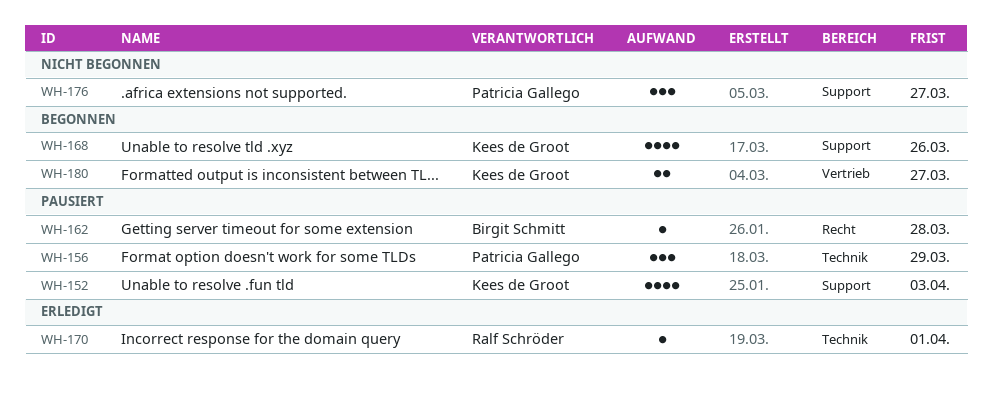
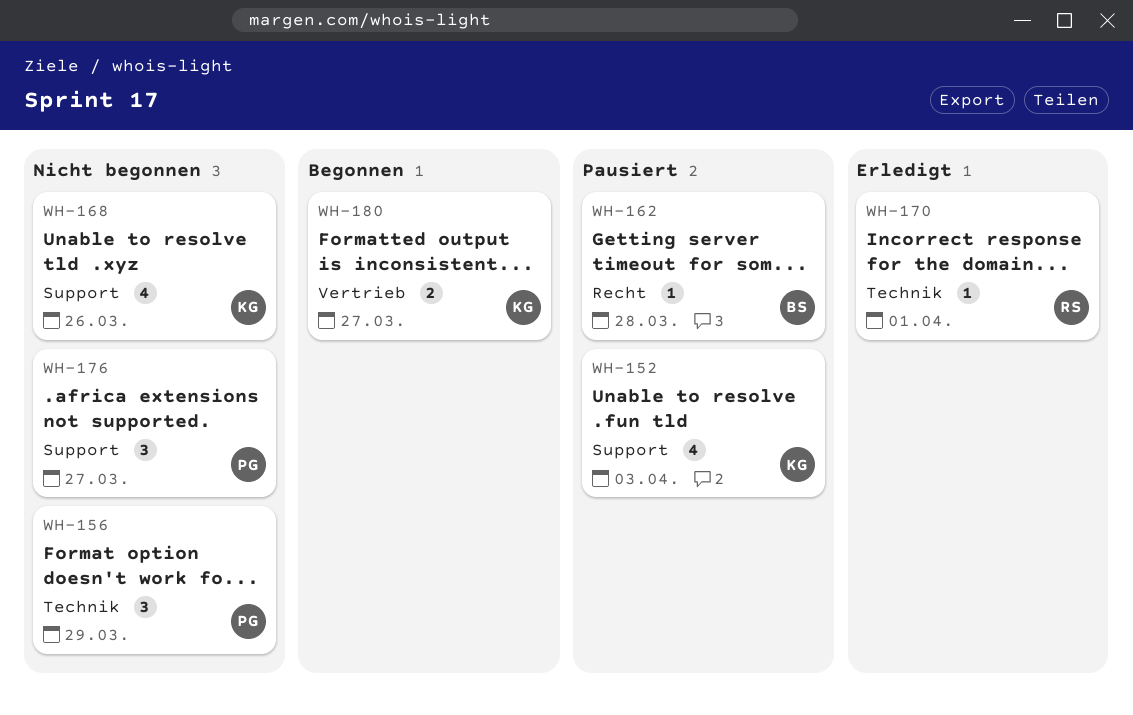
WH-156, status: Pausiert -> Nicht begonnen
WH-168, status: Begonnen -> Nicht begonnen

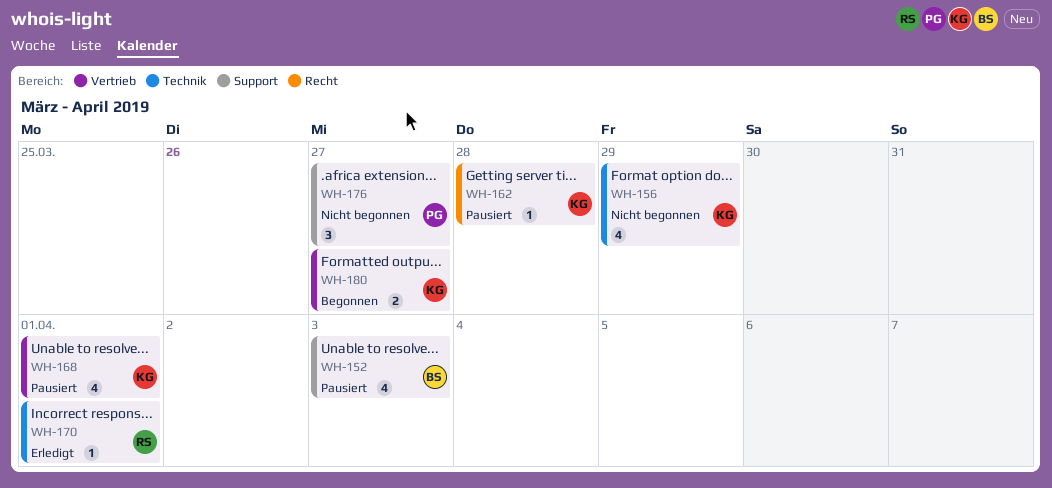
WH-152, owner: KG -> BS
WH-156, owner: PG -> KG
WH-156, estimate: 3 -> 4
WH-162, owner: BS -> KG
WH-168, status: Nicht begonnen -> Pausiert
WH-168, label: Support -> Vertrieb
WH-168, due: Mar 26 -> Apr 1

